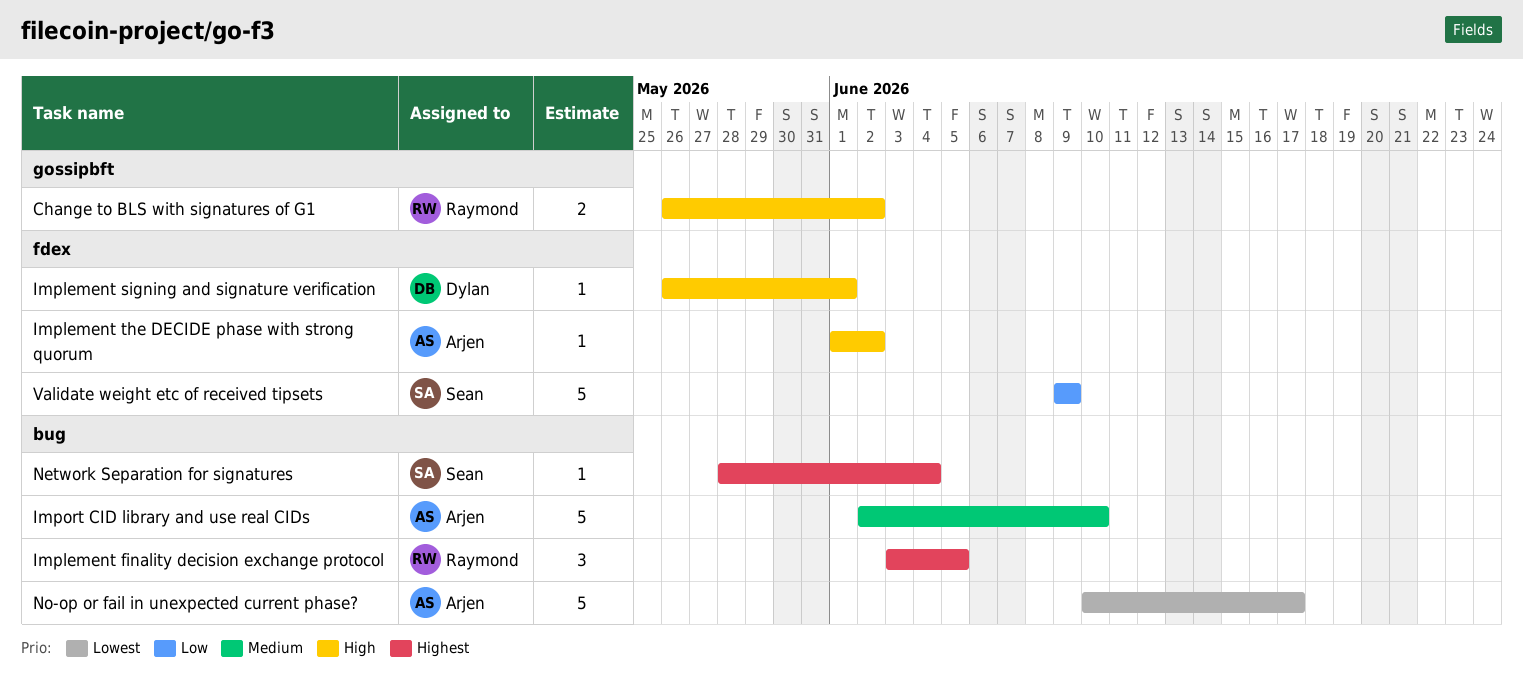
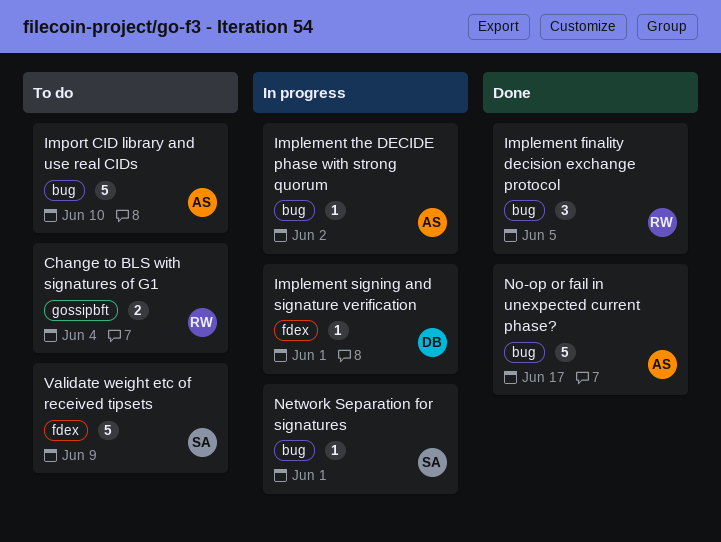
Change to BLS with signatures of G1, due: Jun 2 -> Jun 4
Implement the DECIDE phase with strong quorum, label: fdex -> bug
Network Separation for signatures, due: Jun 4 -> Jun 1

